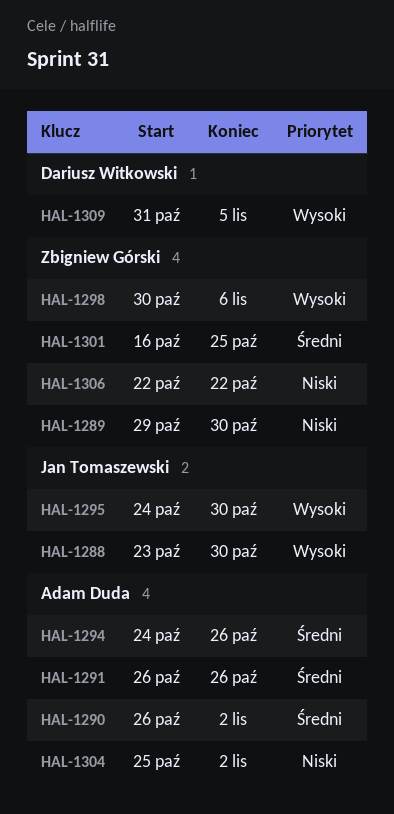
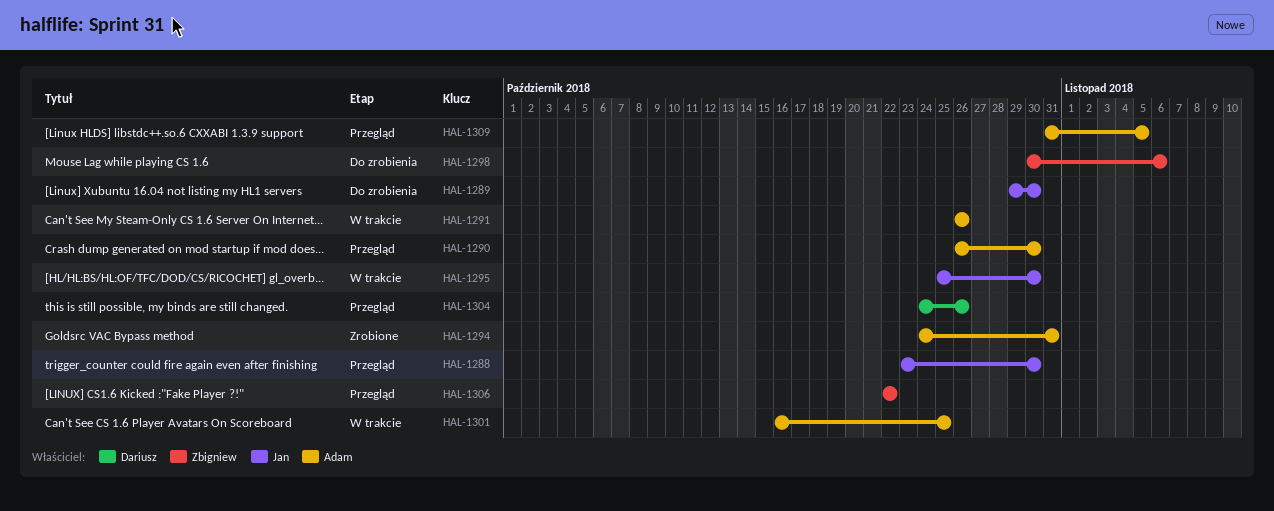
HAL-1289, owner: Zbigniew Górski -> Jan Tomaszewski
HAL-1290, due: Nov 2 -> Oct 30
HAL-1294, due: Oct 26 -> Oct 31
HAL-1295, start: Oct 24 -> Oct 25
HAL-1301, owner: Zbigniew Górski -> Adam Duda
HAL-1304, owner: Adam Duda -> Dariusz Witkowski
HAL-1304, start: Oct 25 -> Oct 24
HAL-1304, due: Nov 2 -> Oct 26
HAL-1309, owner: Dariusz Witkowski -> Adam Duda

